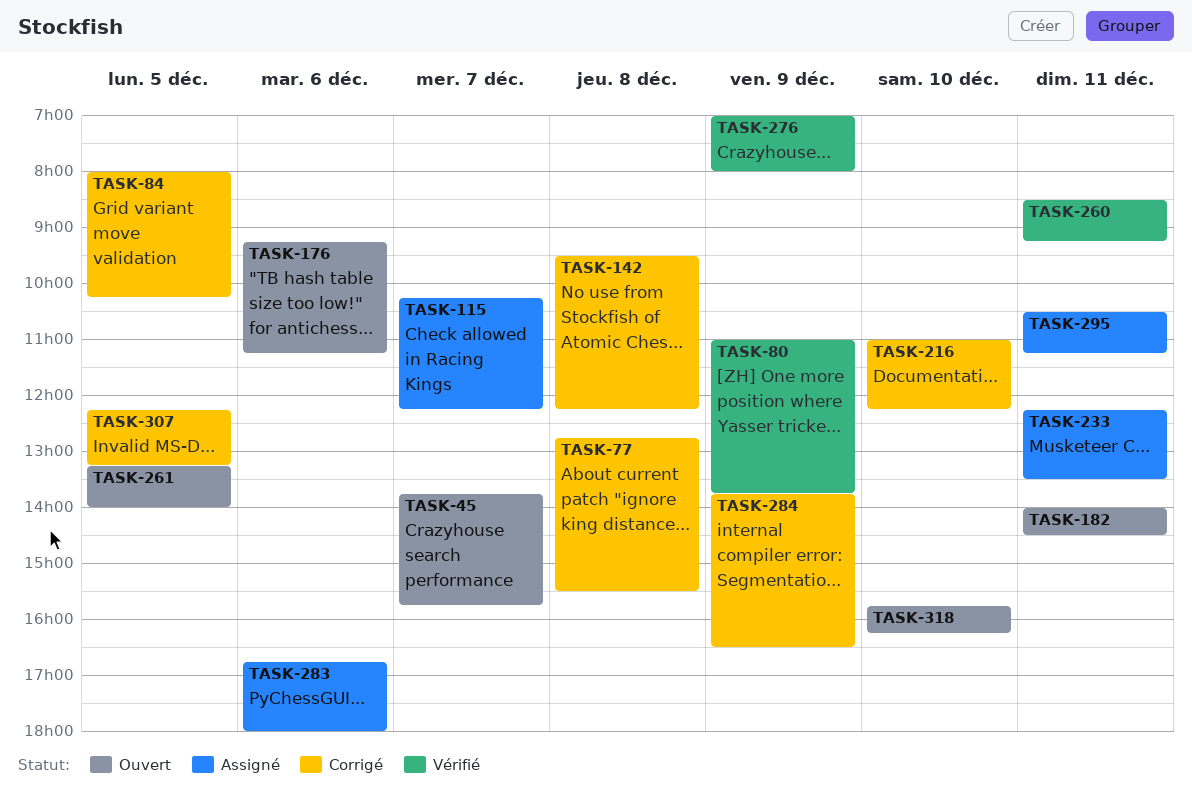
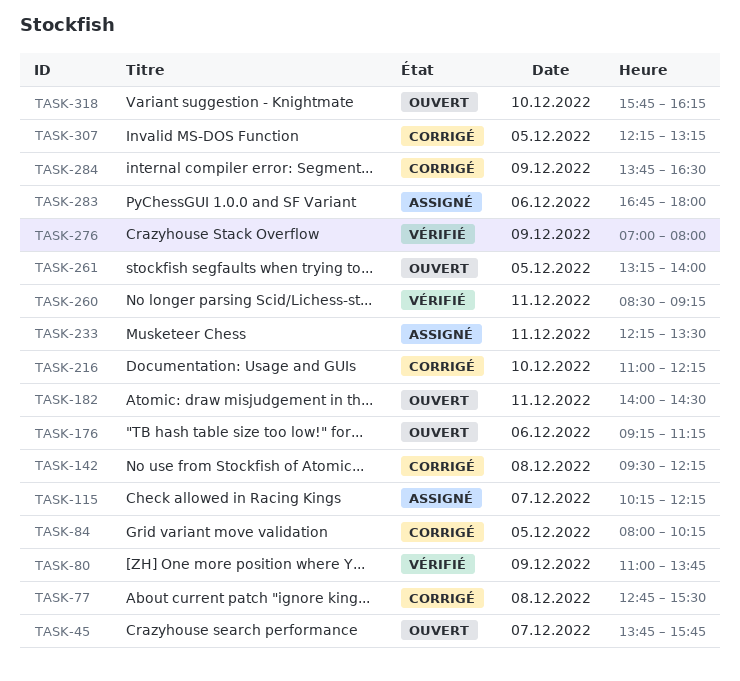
TASK-295: present -> none

